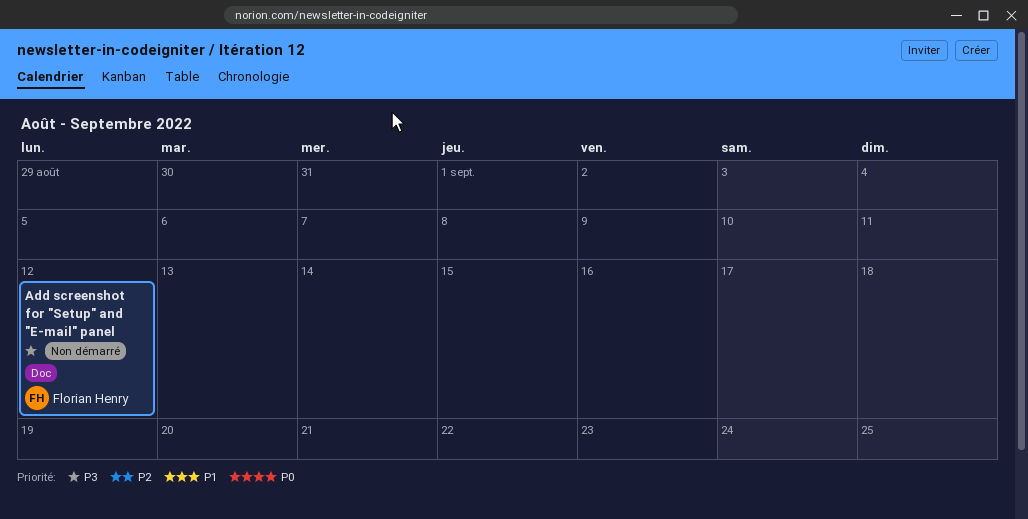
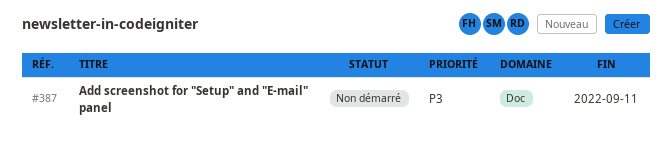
Add screenshot for "Setup" and "E-mail" panel, due: Sep 12 -> Sep 11

